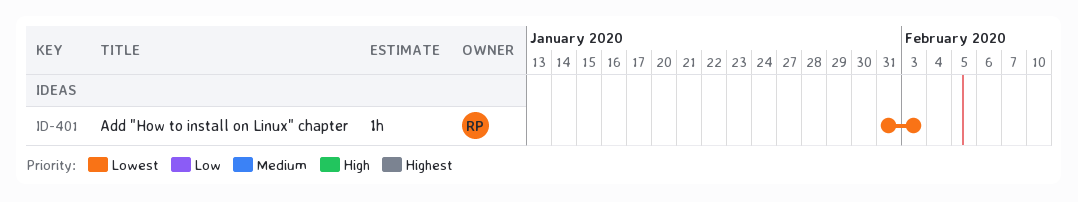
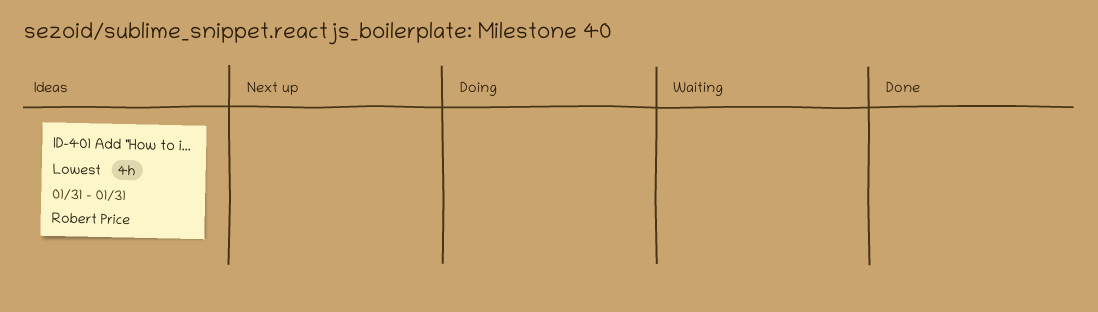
ID-401, estimate: 1h -> 4h
ID-401, due: Feb 3 -> Jan 31

